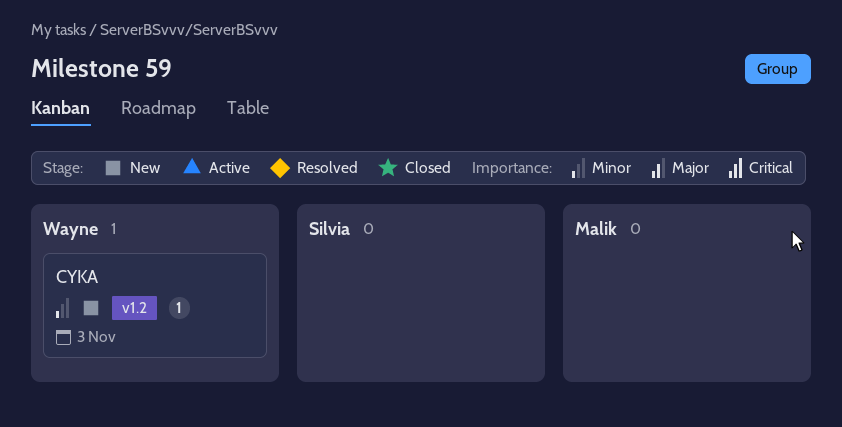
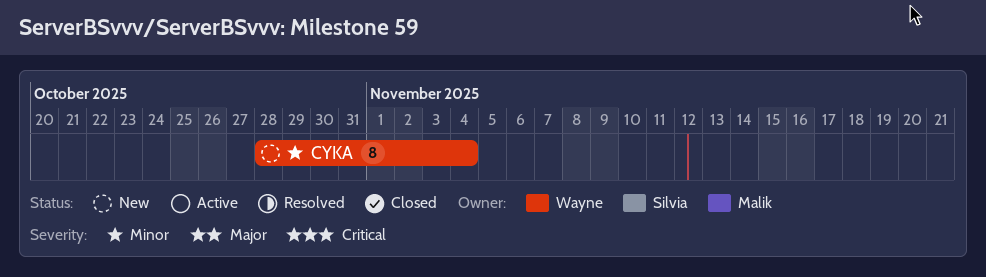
CYKA, estimate: 1 -> 8
CYKA, due: Nov 3 -> Nov 4

